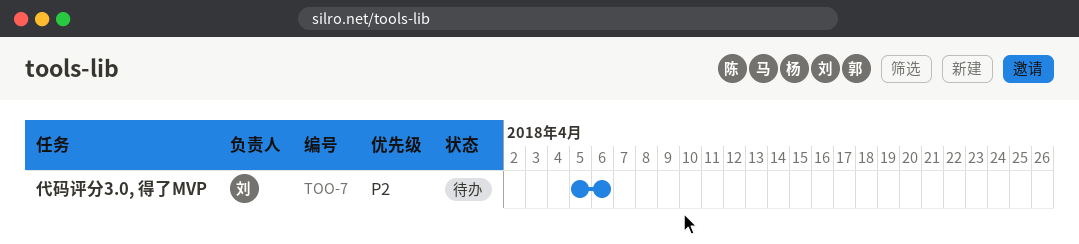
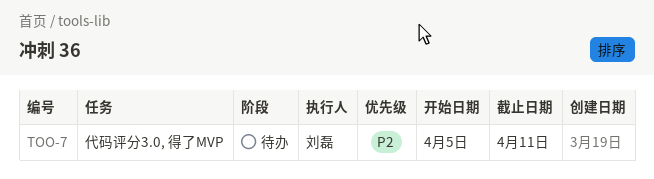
TOO-7, due: Apr 6 -> Apr 11

